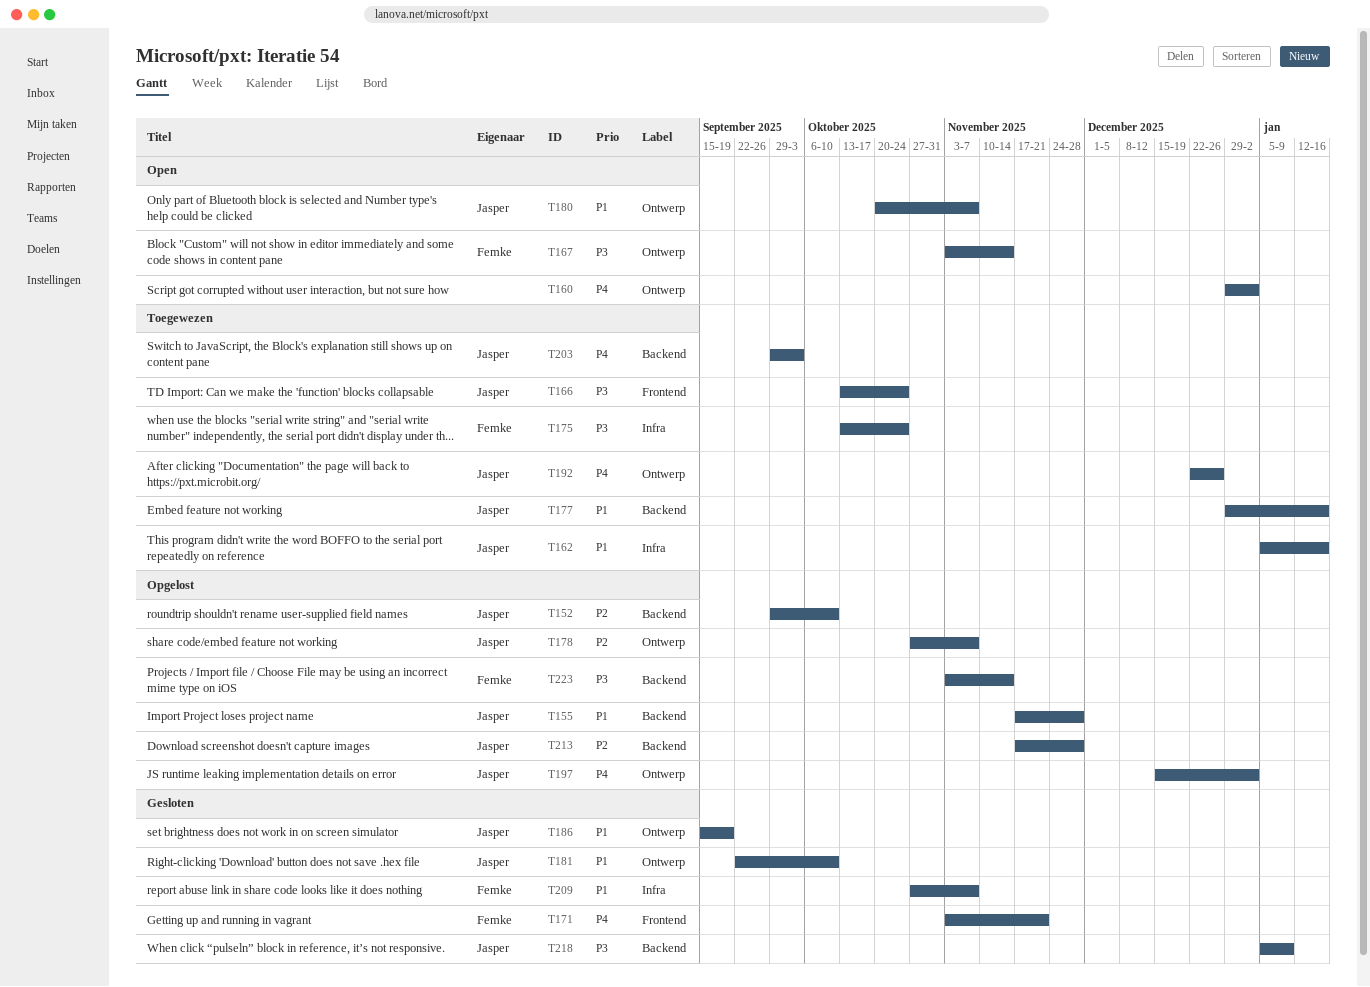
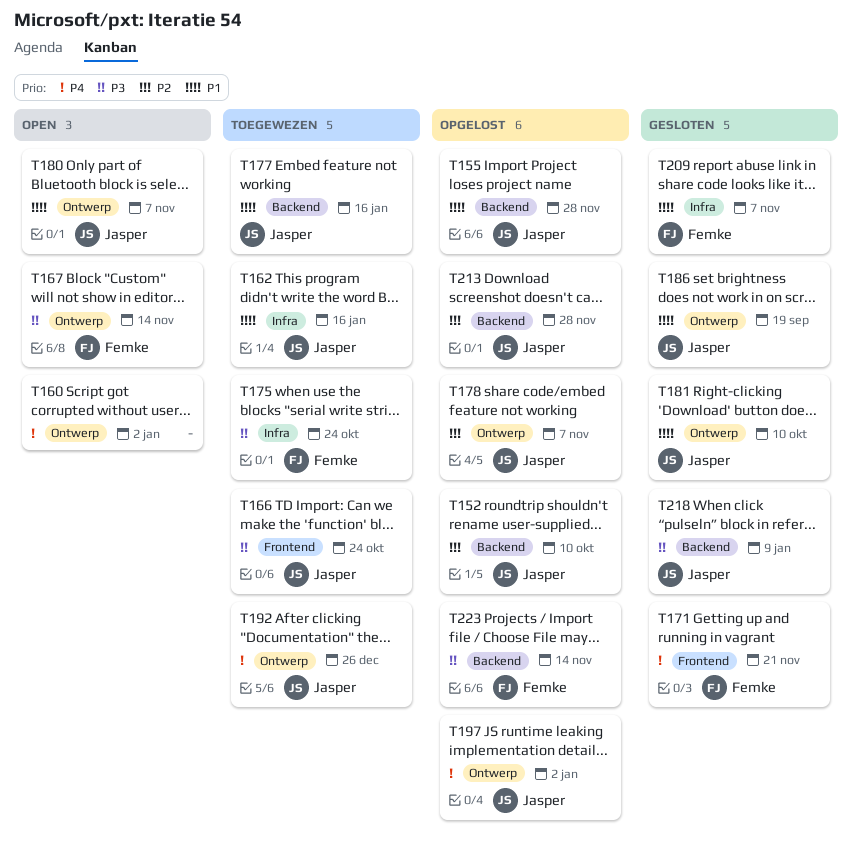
T203: present -> none

